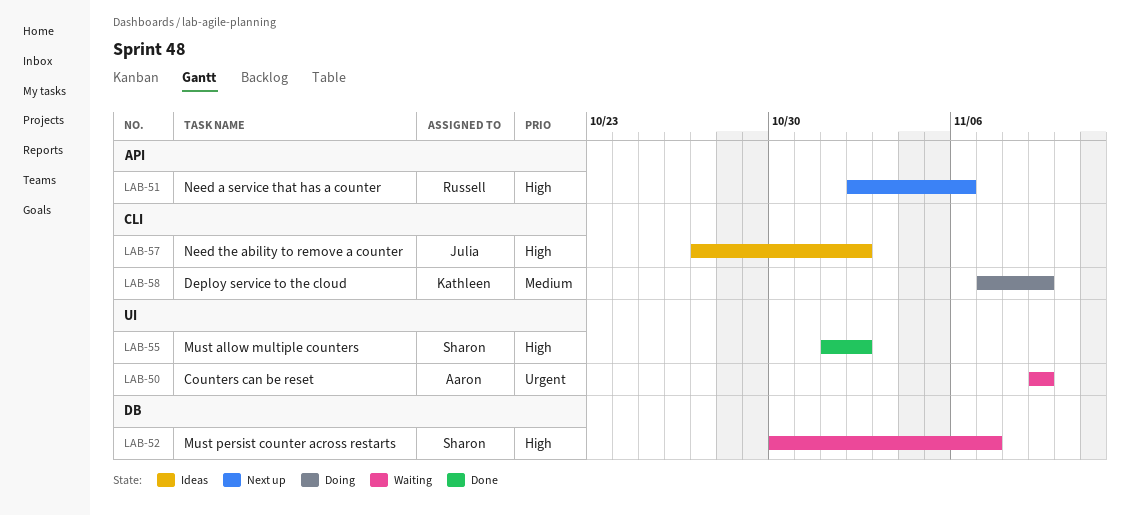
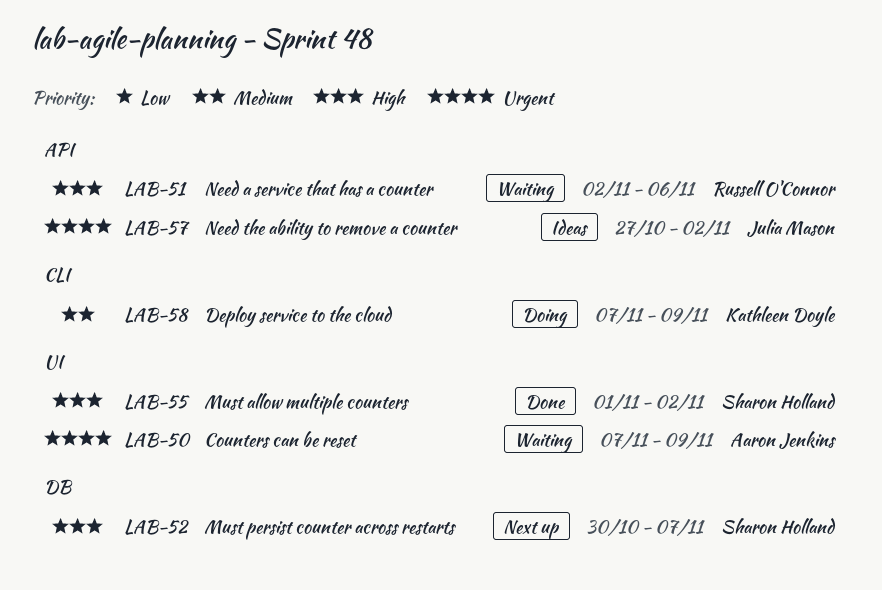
LAB-50, start: Nov 9 -> Nov 7
LAB-51, status: Next up -> Waiting
LAB-52, status: Waiting -> Next up
LAB-57, priority: High -> Urgent
LAB-57, label: CLI -> API

